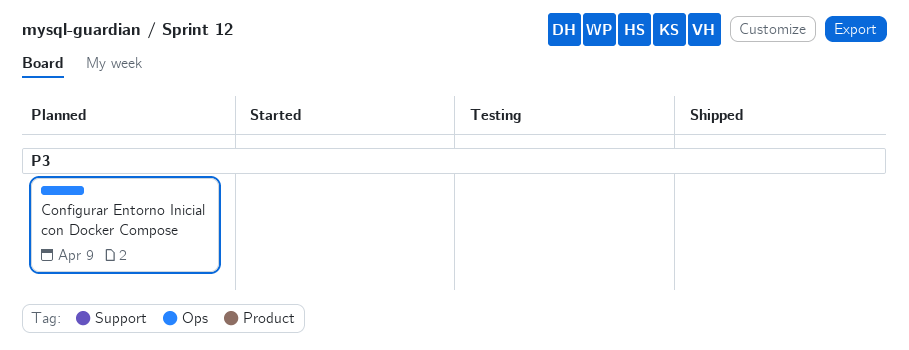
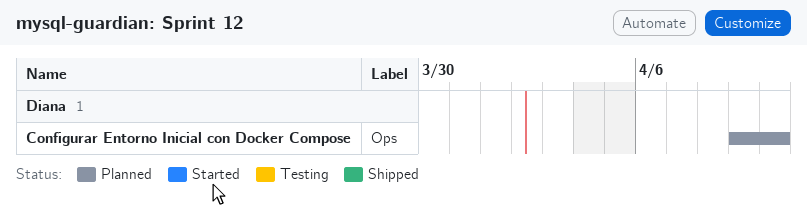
Configurar Entorno Inicial con Docker Compose, due: Apr 9 -> Apr 10

